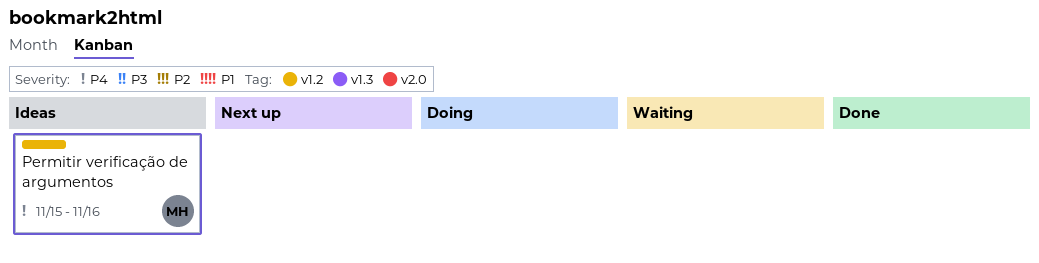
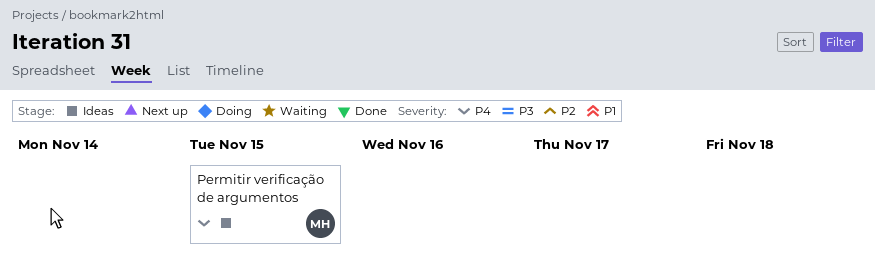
Permitir verificação de argumentos, due: Nov 16 -> Nov 15

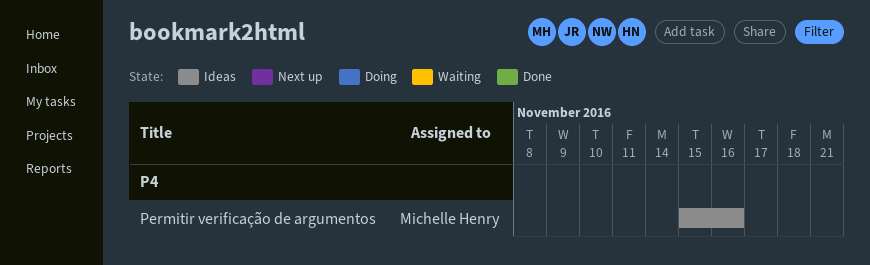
Permitir verificação de argumentos, due: Nov 15 -> Nov 16

